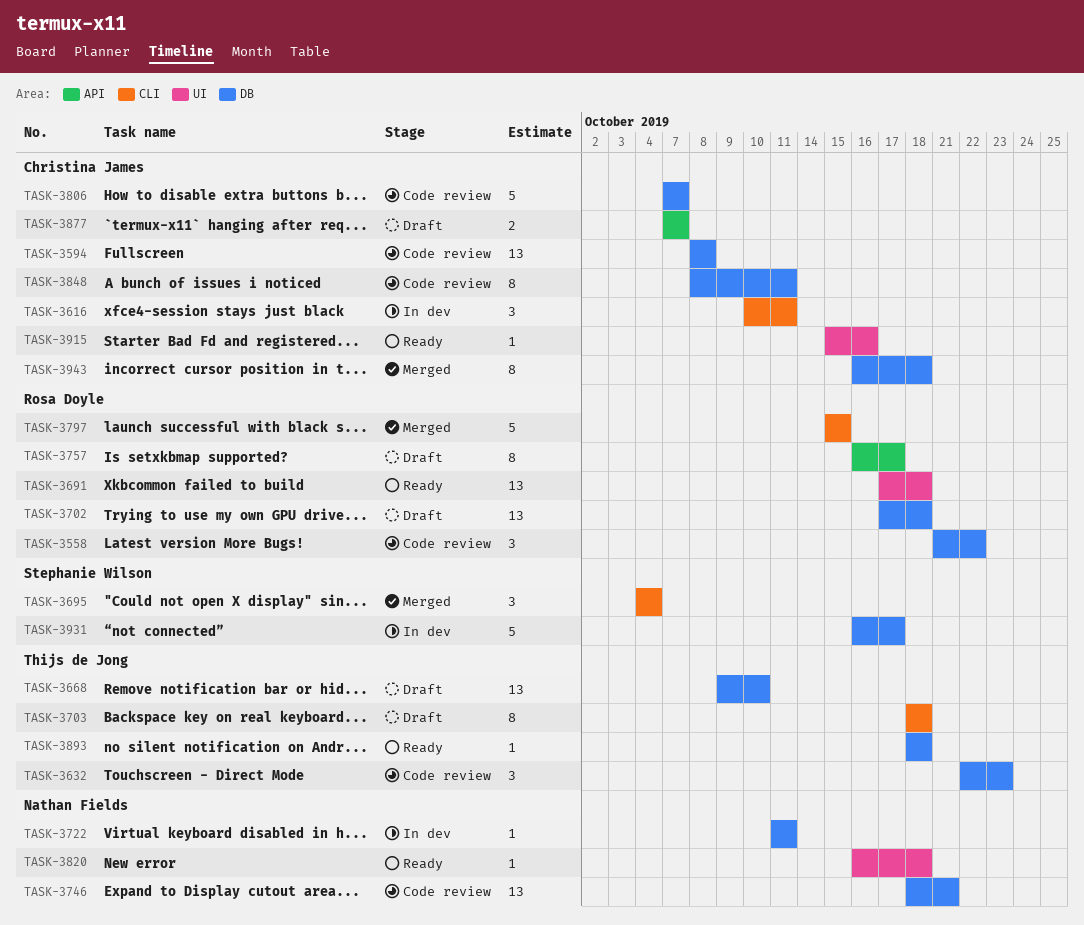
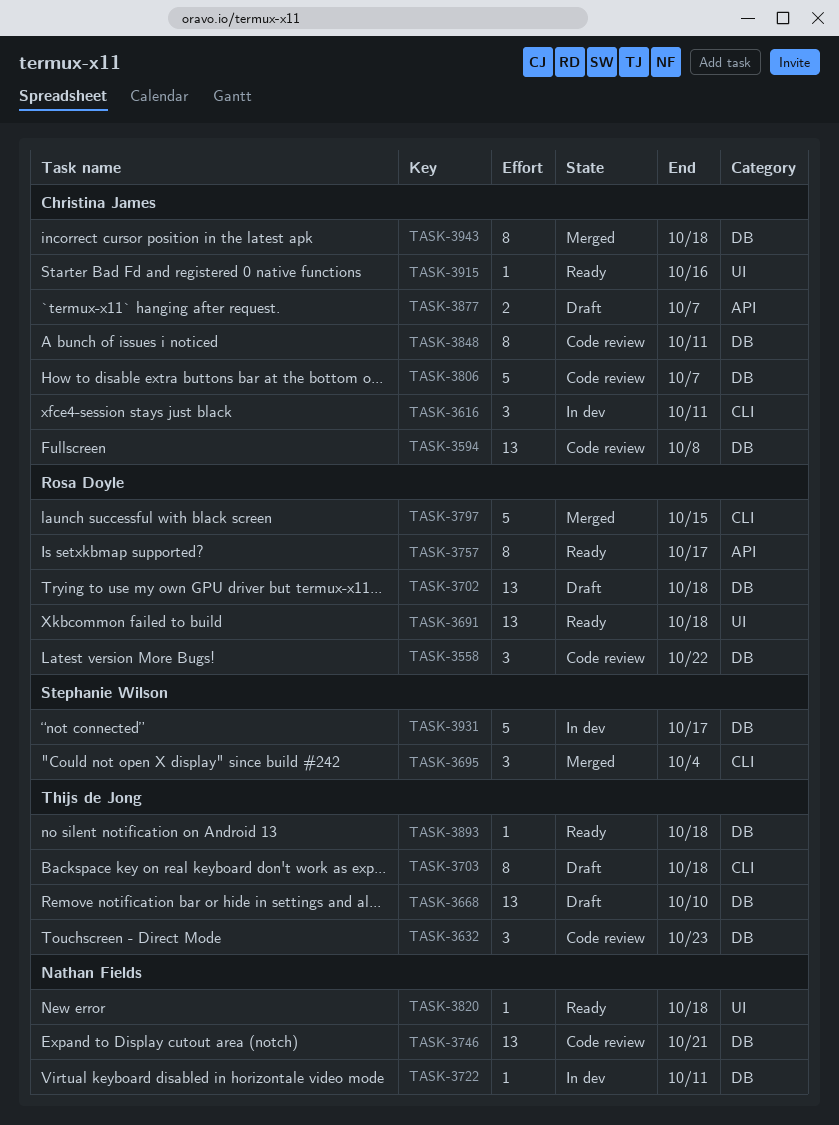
TASK-3757, status: Draft -> Ready

